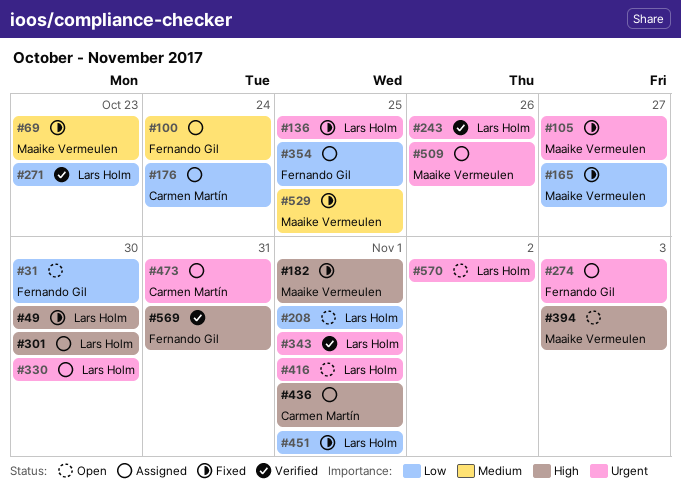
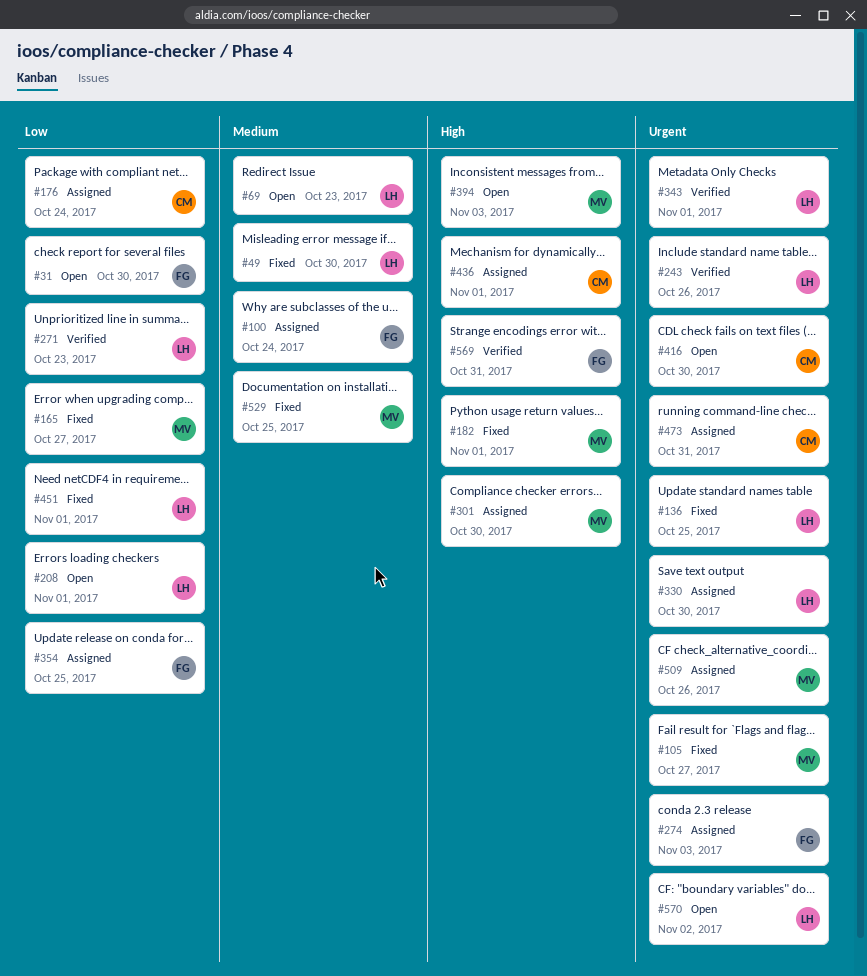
#49, priority: High -> Medium
#69, status: Fixed -> Open
#69, owner: Maaike Vermeulen -> Lars Holm
#301, owner: Lars Holm -> Maaike Vermeulen
#416, owner: Lars Holm -> Carmen Martín
#416, due: Nov 1 -> Oct 30

